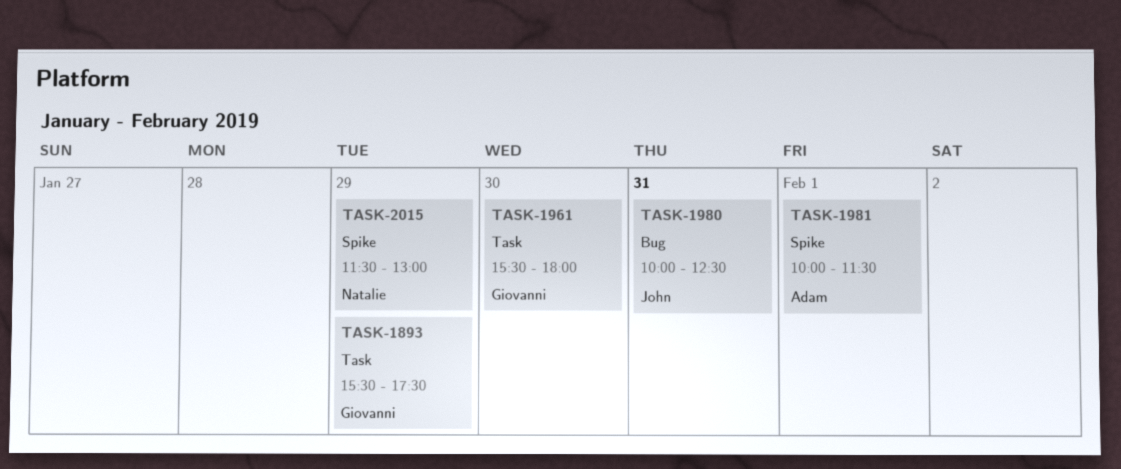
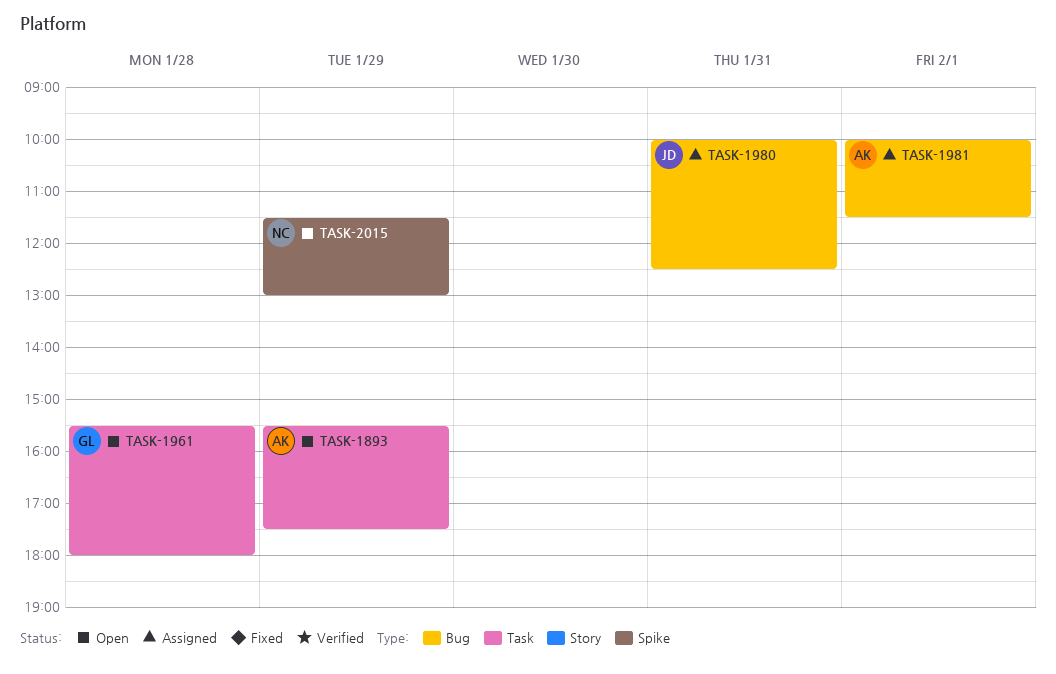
TASK-1893, owner: Giovanni -> Adam
TASK-1961, day: Jan 30 -> Jan 28
TASK-1981, label: Spike -> Bug

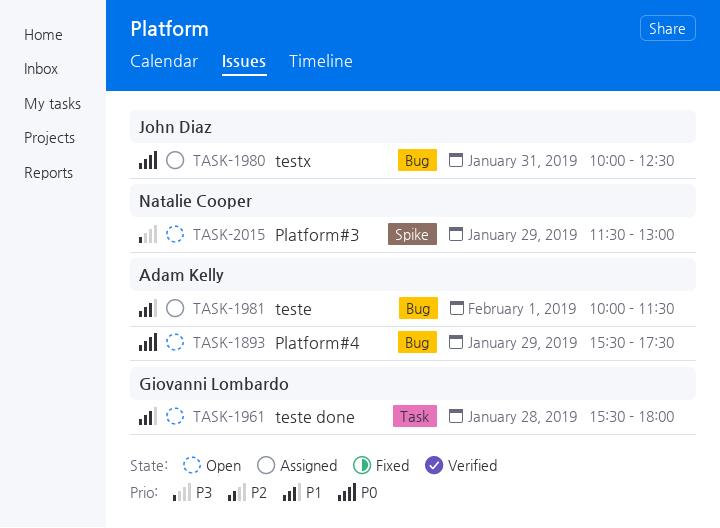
TASK-1893, label: Task -> Bug

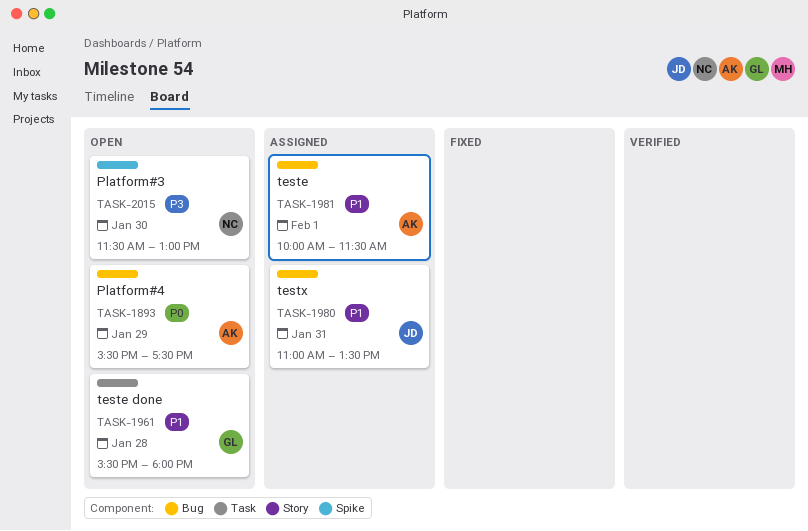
TASK-1980, priority: P0 -> P1
TASK-1980, begins: 10:00 -> 11:00
TASK-1980, ends: 12:30 -> 13:30
TASK-2015, day: Jan 29 -> Jan 30

